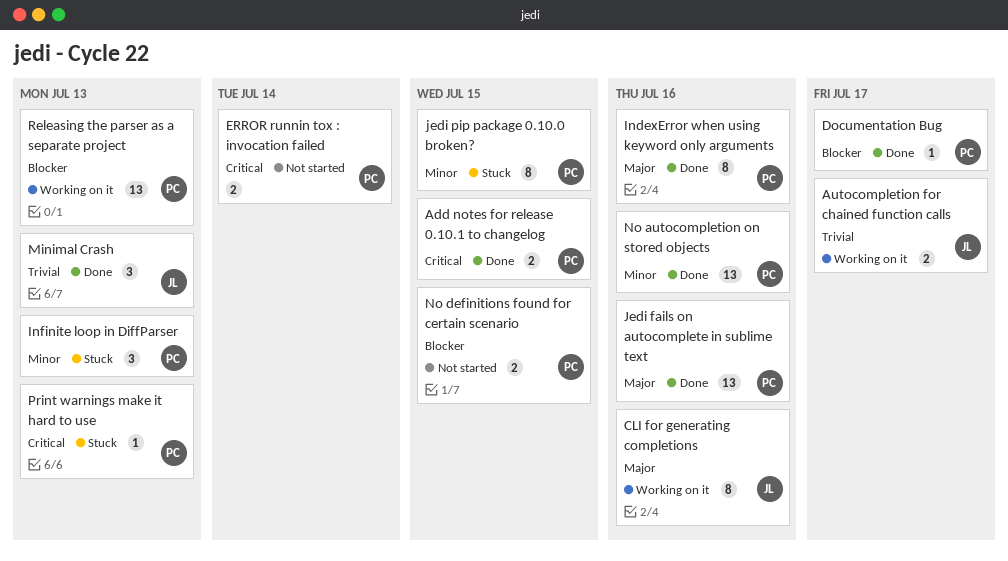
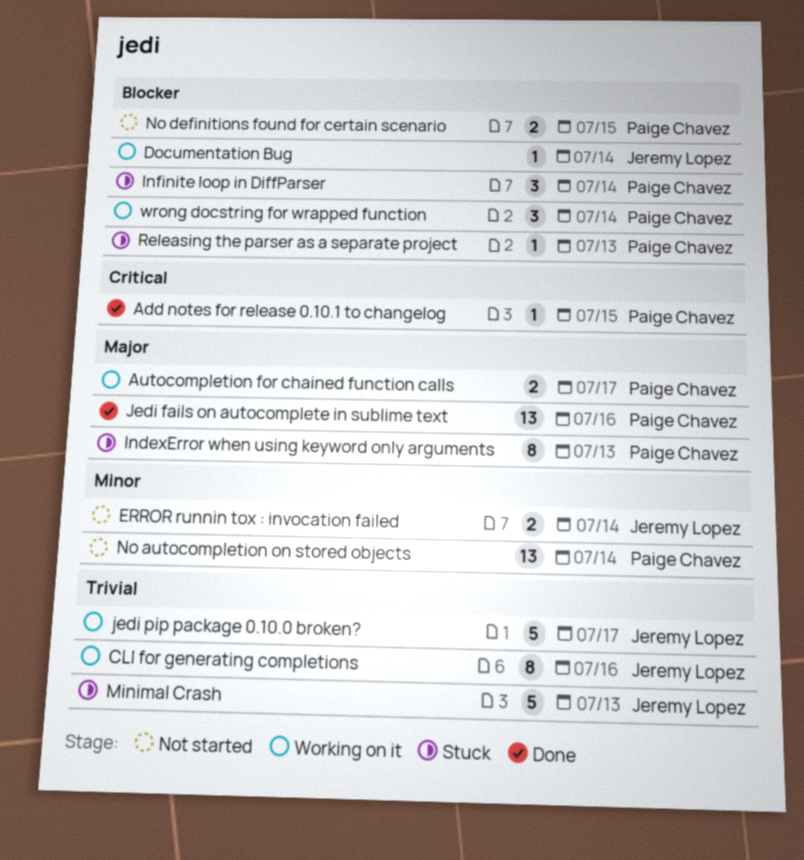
Add notes for release 0.10.1 to changelog, estimate: 2 -> 1
Autocompletion for chained function calls, owner: Jeremy Lopez -> Paige Chavez
Autocompletion for chained function calls, priority: Trivial -> Major
CLI for generating completions, priority: Major -> Trivial
Documentation Bug, status: Done -> Working on it
Documentation Bug, owner: Paige Chavez -> Jeremy Lopez
Documentation Bug, due: Jul 17 -> Jul 14
ERROR runnin tox : invocation failed, owner: Paige Chavez -> Jeremy Lopez
ERROR runnin tox : invocation failed, priority: Critical -> Minor
IndexError when using keyword only arguments, status: Done -> Stuck
IndexError when using keyword only arguments, due: Jul 16 -> Jul 13
Infinite loop in DiffParser, priority: Minor -> Blocker
Infinite loop in DiffParser, due: Jul 13 -> Jul 14
jedi pip package 0.10.0 broken?, status: Stuck -> Working on it
jedi pip package 0.10.0 broken?, owner: Paige Chavez -> Jeremy Lopez
jedi pip package 0.10.0 broken?, priority: Minor -> Trivial
jedi pip package 0.10.0 broken?, estimate: 8 -> 5
jedi pip package 0.10.0 broken?, due: Jul 15 -> Jul 17
Minimal Crash, status: Done -> Stuck
Minimal Crash, estimate: 3 -> 5
No autocompletion on stored objects, status: Done -> Not started
No autocompletion on stored objects, due: Jul 16 -> Jul 14
Print warnings make it hard to use: present -> none
Releasing the parser as a separate project, status: Working on it -> Stuck
Releasing the parser as a separate project, estimate: 13 -> 1
wrong docstring for wrapped function: none -> present

